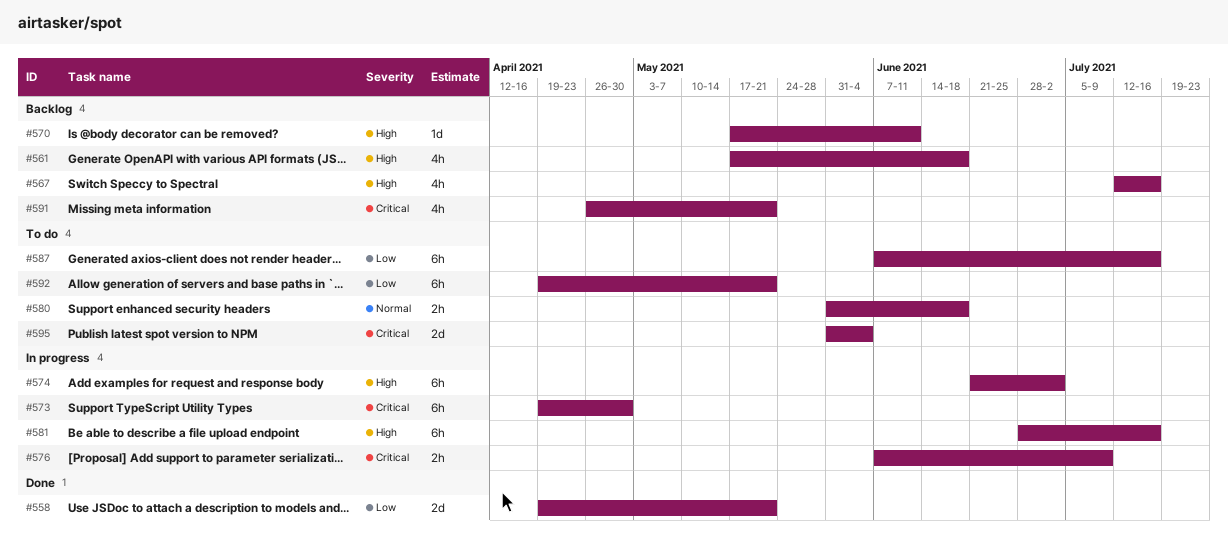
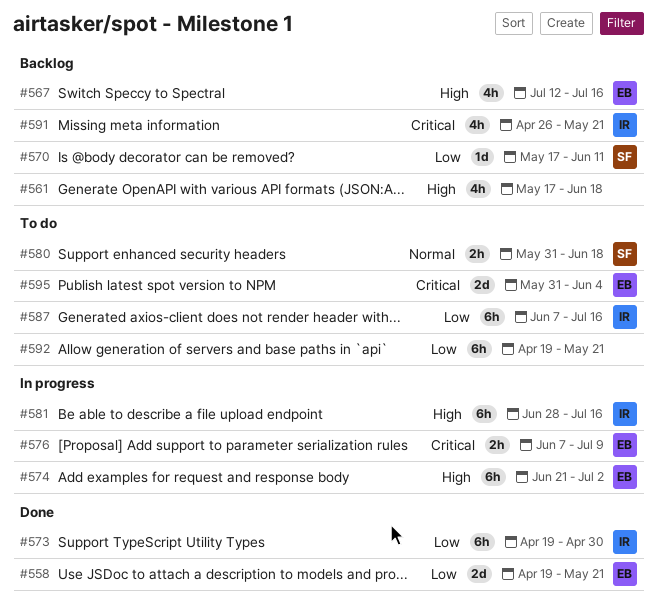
#570, priority: High -> Low
#573, status: In progress -> Done
#573, priority: Critical -> Low

